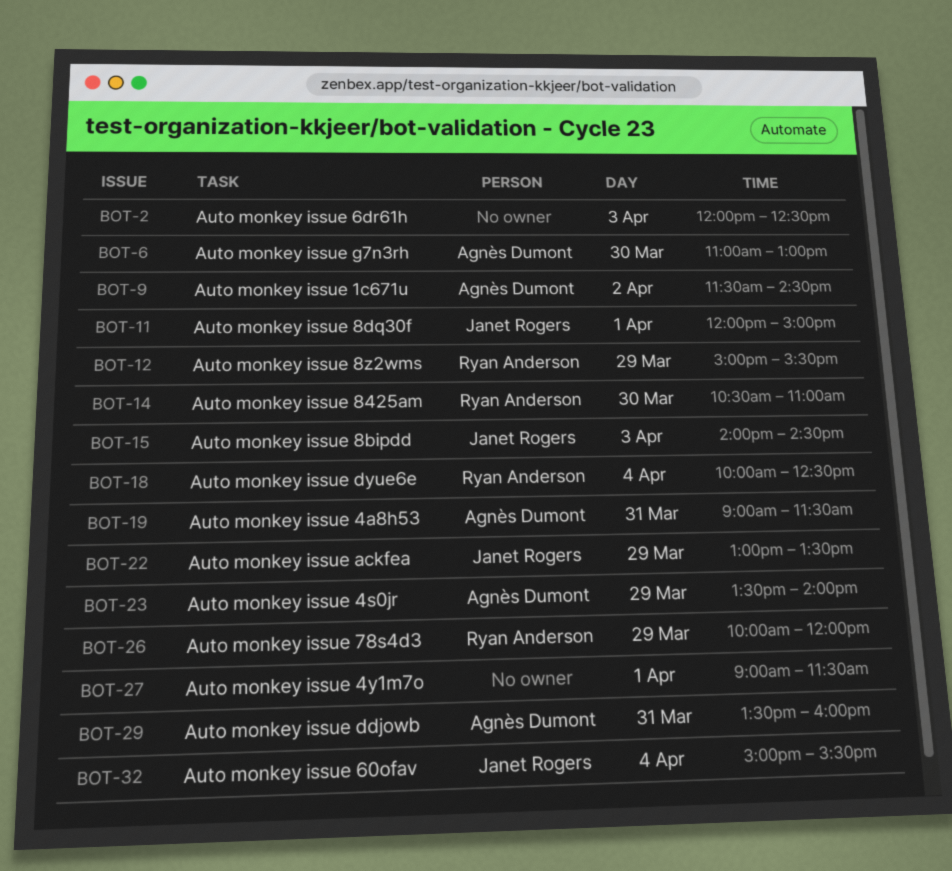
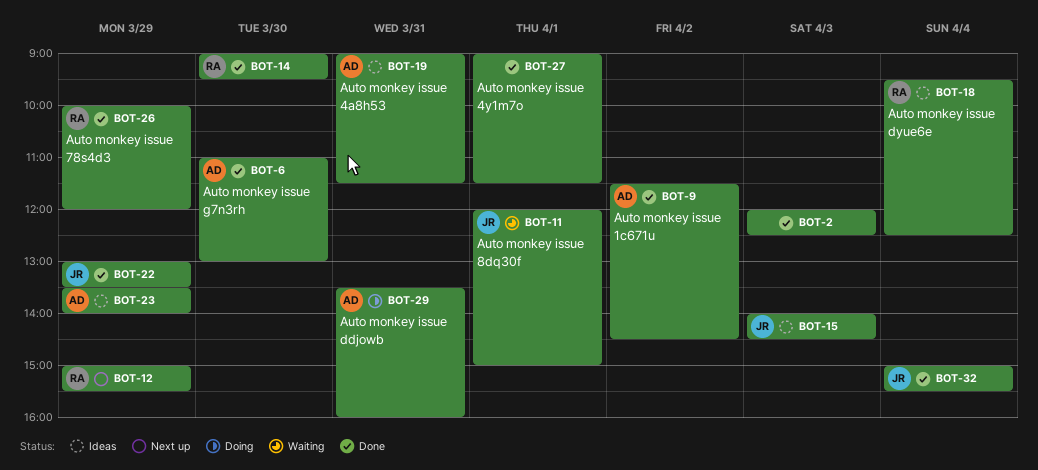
BOT-14, begins: 10:30 -> 09:00
BOT-14, ends: 11:00 -> 09:30
BOT-18, begins: 10:00 -> 09:30

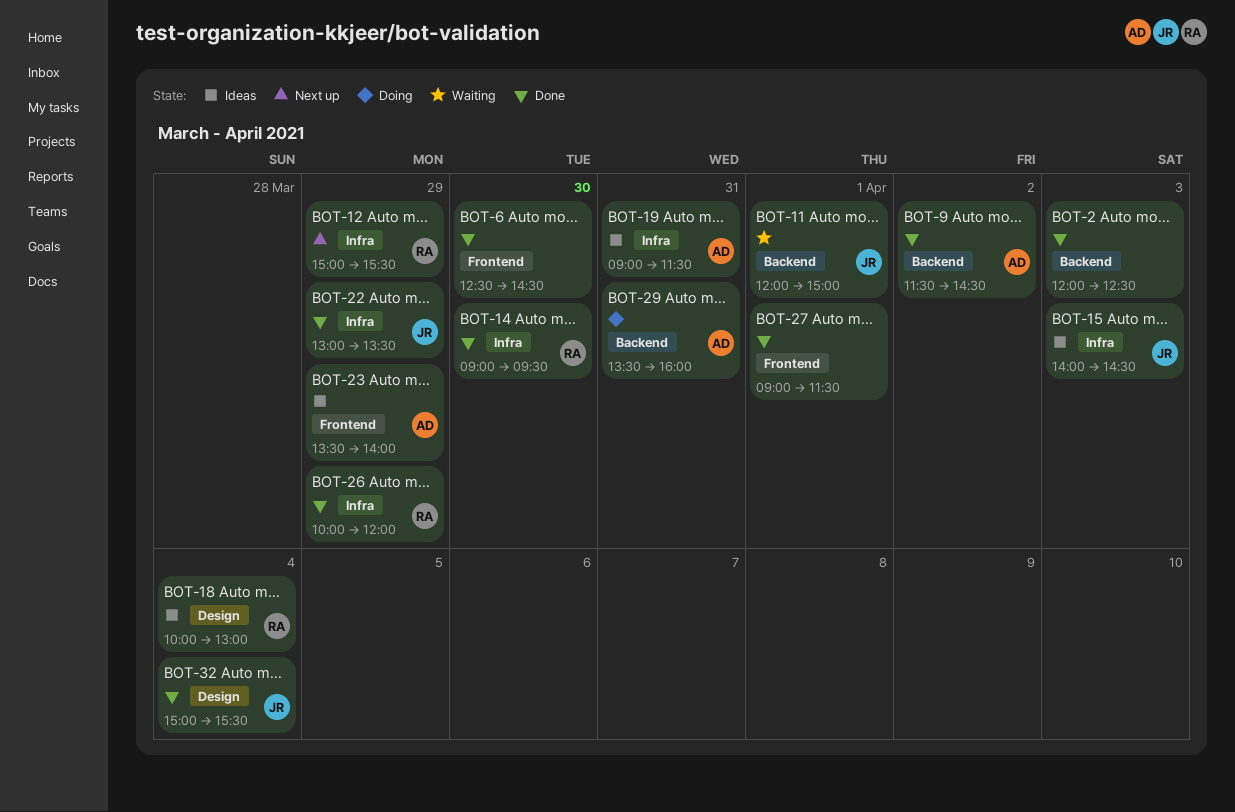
BOT-6, owner: AD -> none
BOT-6, begins: 11:00 -> 12:30
BOT-6, ends: 13:00 -> 14:30
BOT-18, begins: 09:30 -> 10:00
BOT-18, ends: 12:30 -> 13:00

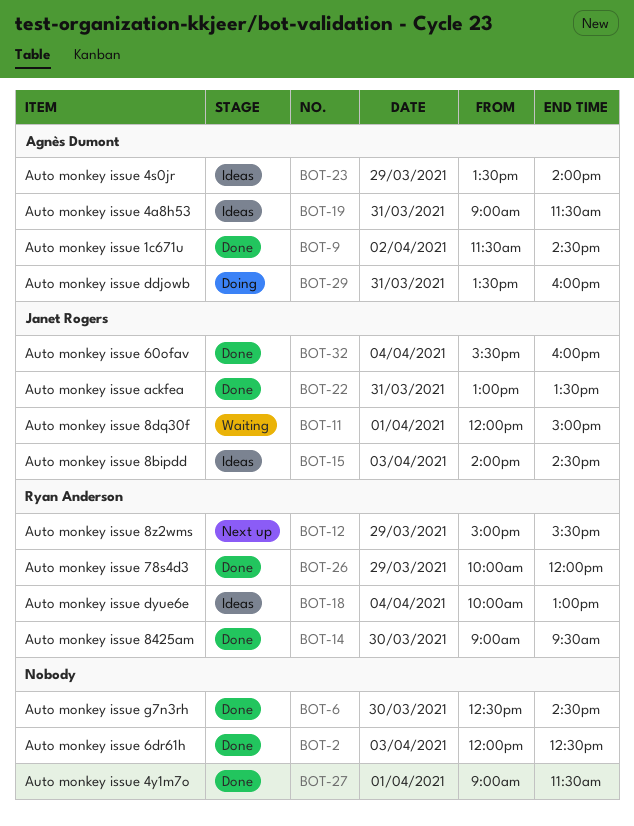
BOT-22, day: Mar 29 -> Mar 31
BOT-32, begins: 15:00 -> 15:30
BOT-32, ends: 15:30 -> 16:00

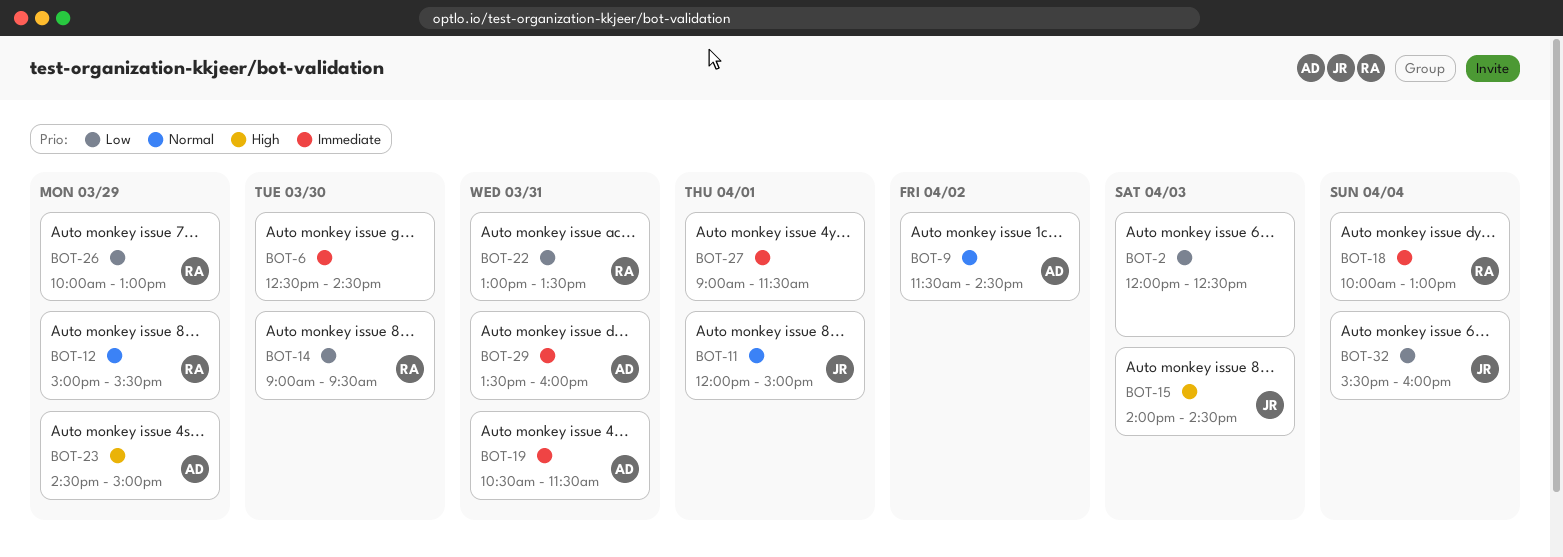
BOT-19, begins: 09:00 -> 10:30
BOT-22, owner: Janet Rogers -> Ryan Anderson
BOT-23, begins: 13:30 -> 14:30
BOT-23, ends: 14:00 -> 15:00
BOT-26, ends: 12:00 -> 13:00

